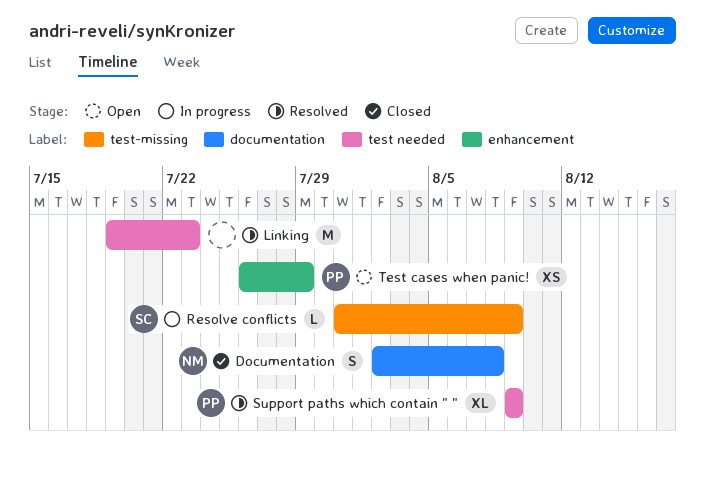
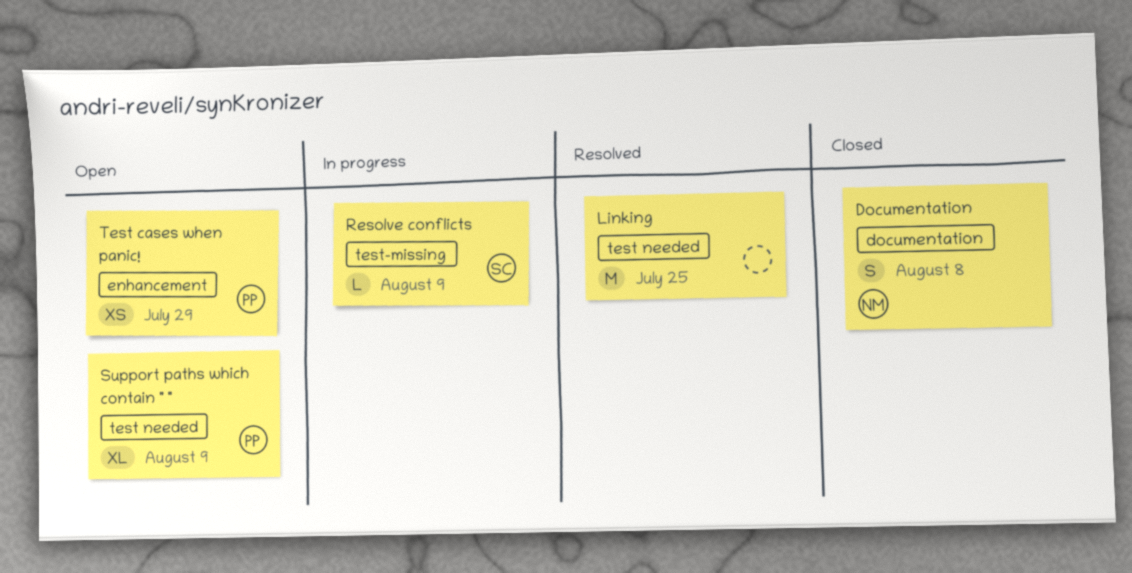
Linking, due: Jul 23 -> Jul 25
Support paths which contain " ", status: Resolved -> Open

